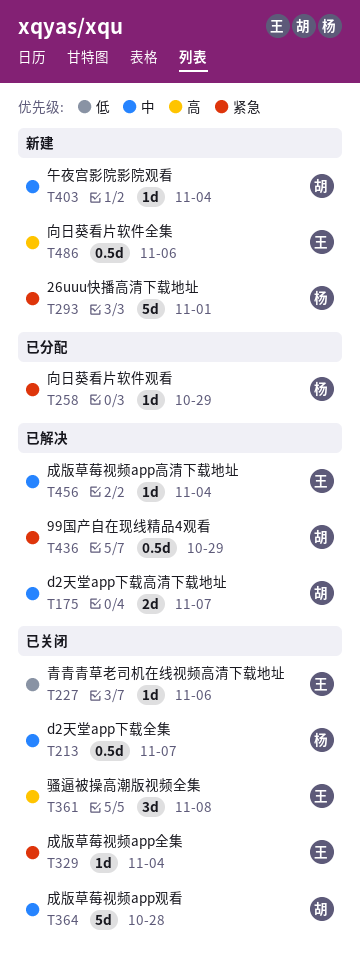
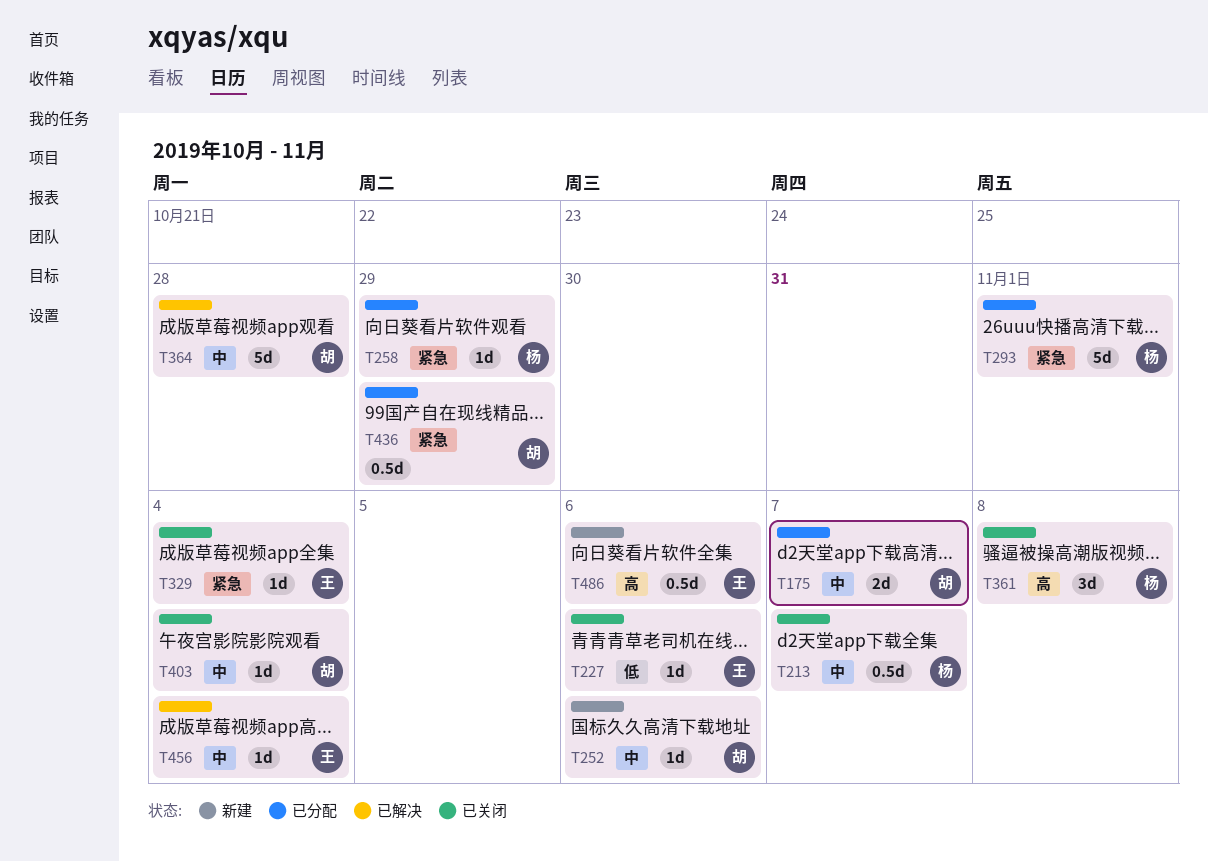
T175, status: 已解决 -> 已分配
T252: none -> present
T293, status: 新建 -> 已分配
T361, owner: 王 -> 杨
T364, status: 已关闭 -> 已解决
T403, status: 新建 -> 已关闭
T436, status: 已解决 -> 已分配

